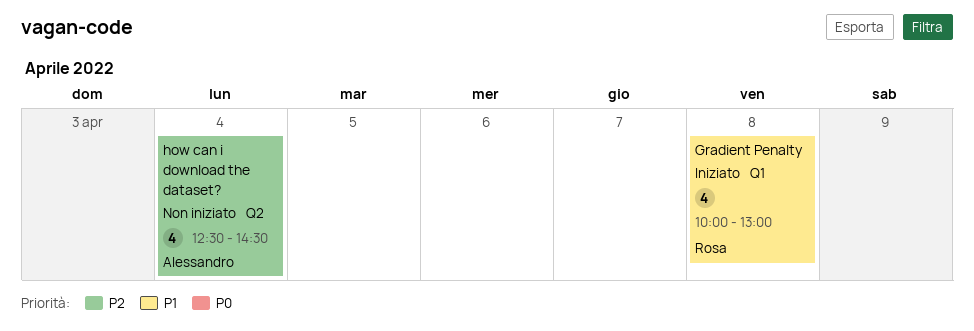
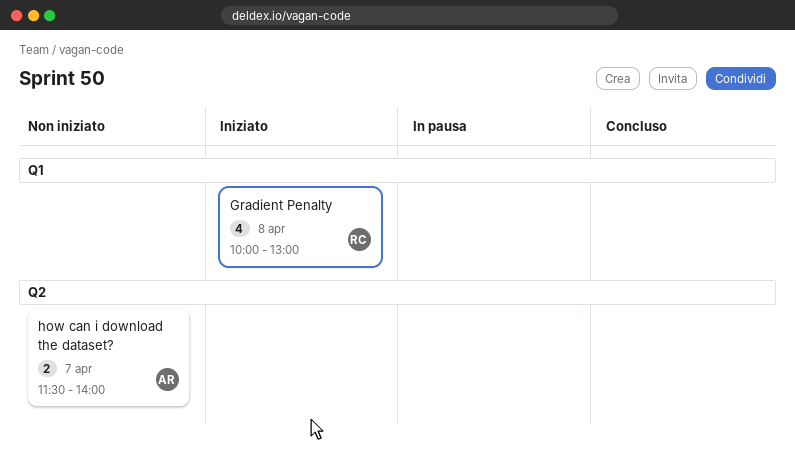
how can i download the dataset?, estimate: 4 -> 2
how can i download the dataset?, day: Apr 4 -> Apr 7
how can i download the dataset?, begins: 12:30 -> 11:30
how can i download the dataset?, ends: 14:30 -> 14:00

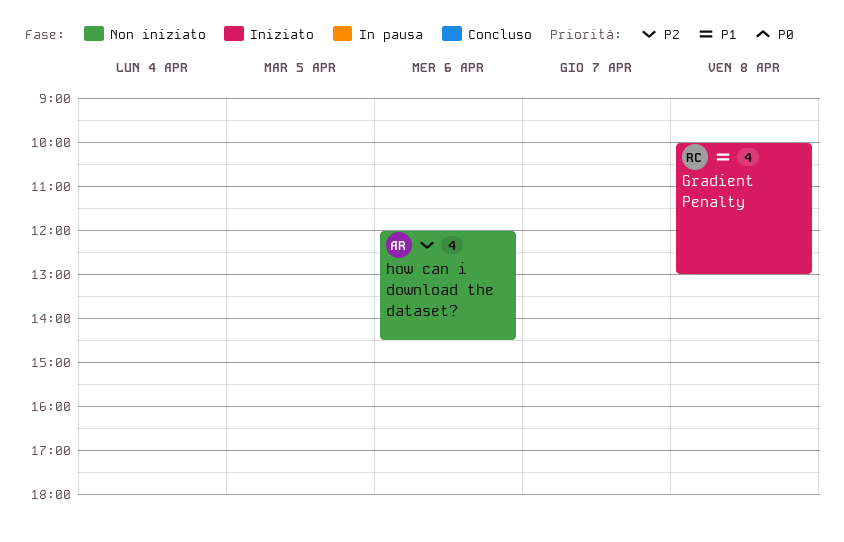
how can i download the dataset?, estimate: 2 -> 4
how can i download the dataset?, day: Apr 7 -> Apr 6
how can i download the dataset?, begins: 11:30 -> 12:00
how can i download the dataset?, ends: 14:00 -> 14:30

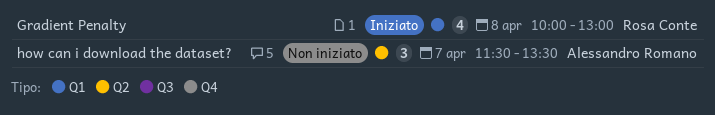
how can i download the dataset?, estimate: 4 -> 3
how can i download the dataset?, day: Apr 6 -> Apr 7
how can i download the dataset?, begins: 12:00 -> 11:30
how can i download the dataset?, ends: 14:30 -> 13:30

